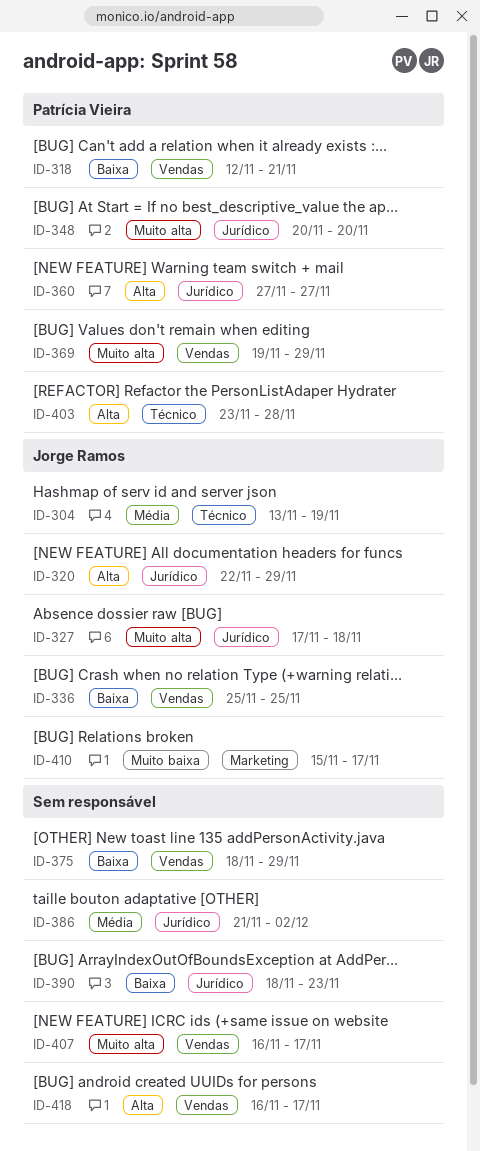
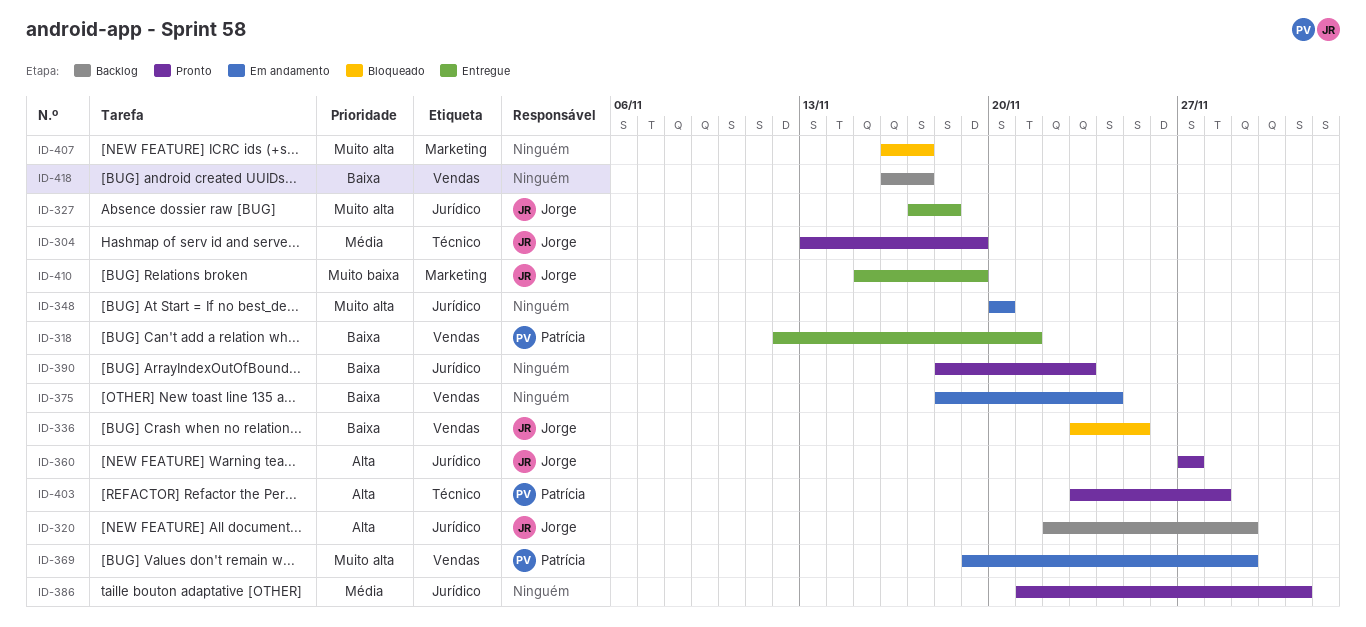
ID-336, start: Nov 25 -> Nov 23
ID-348, owner: Patrícia Vieira -> none
ID-360, owner: Patrícia Vieira -> Jorge Ramos
ID-375, due: Nov 29 -> Nov 24
ID-386, due: Dec 2 -> Dec 1
ID-407, label: Vendas -> Marketing
ID-410, due: Nov 17 -> Nov 19
ID-418, priority: Alta -> Baixa

